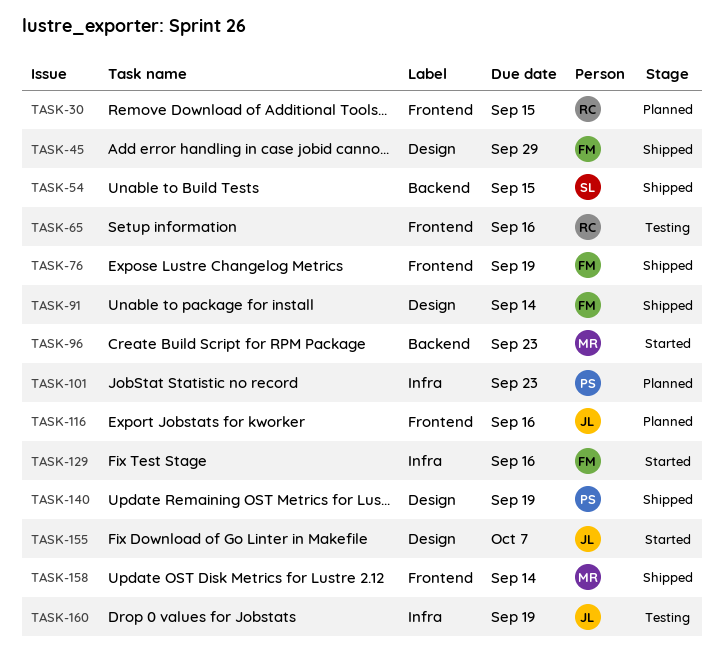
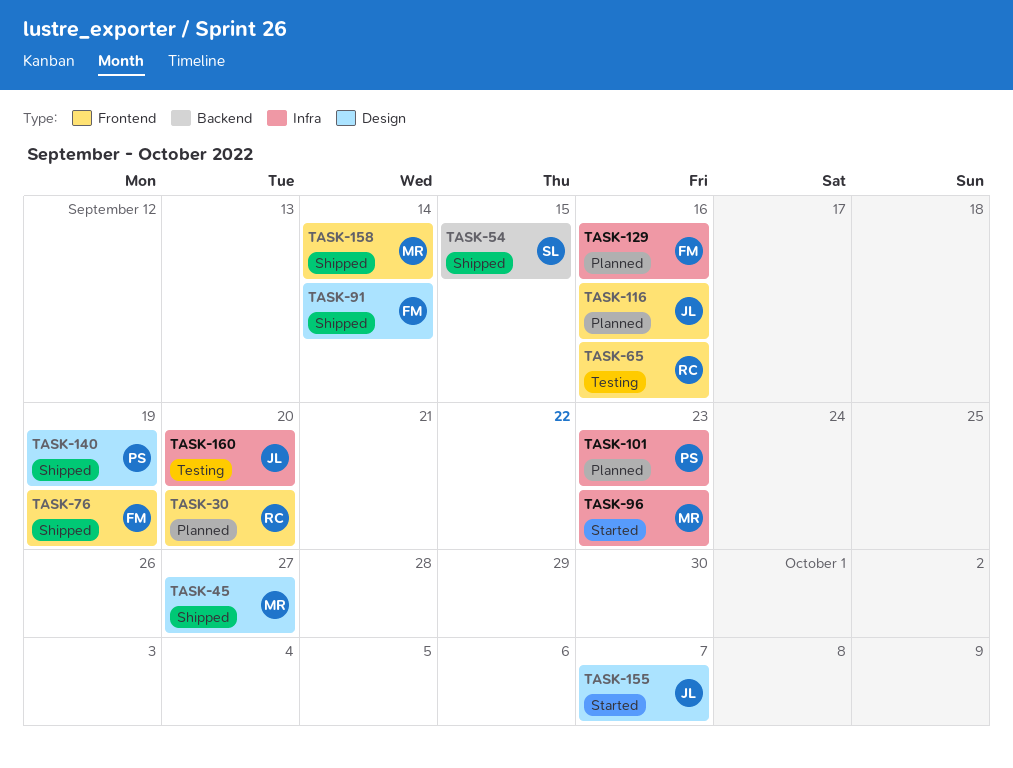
TASK-30, due: Sep 15 -> Sep 20
TASK-45, owner: FM -> MR
TASK-45, due: Sep 29 -> Sep 27
TASK-96, label: Backend -> Infra
TASK-129, status: Started -> Planned
TASK-160, due: Sep 19 -> Sep 20

